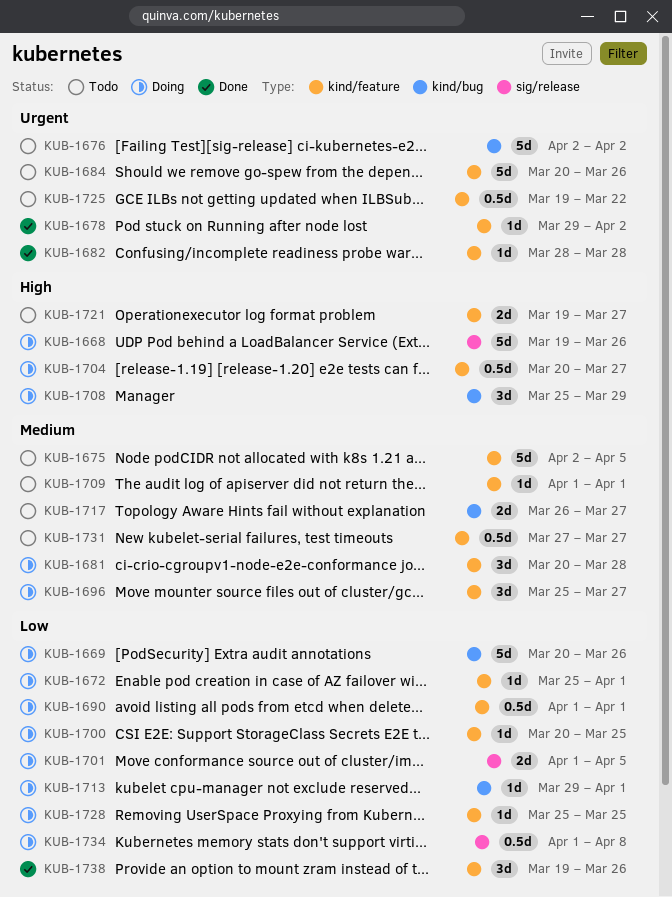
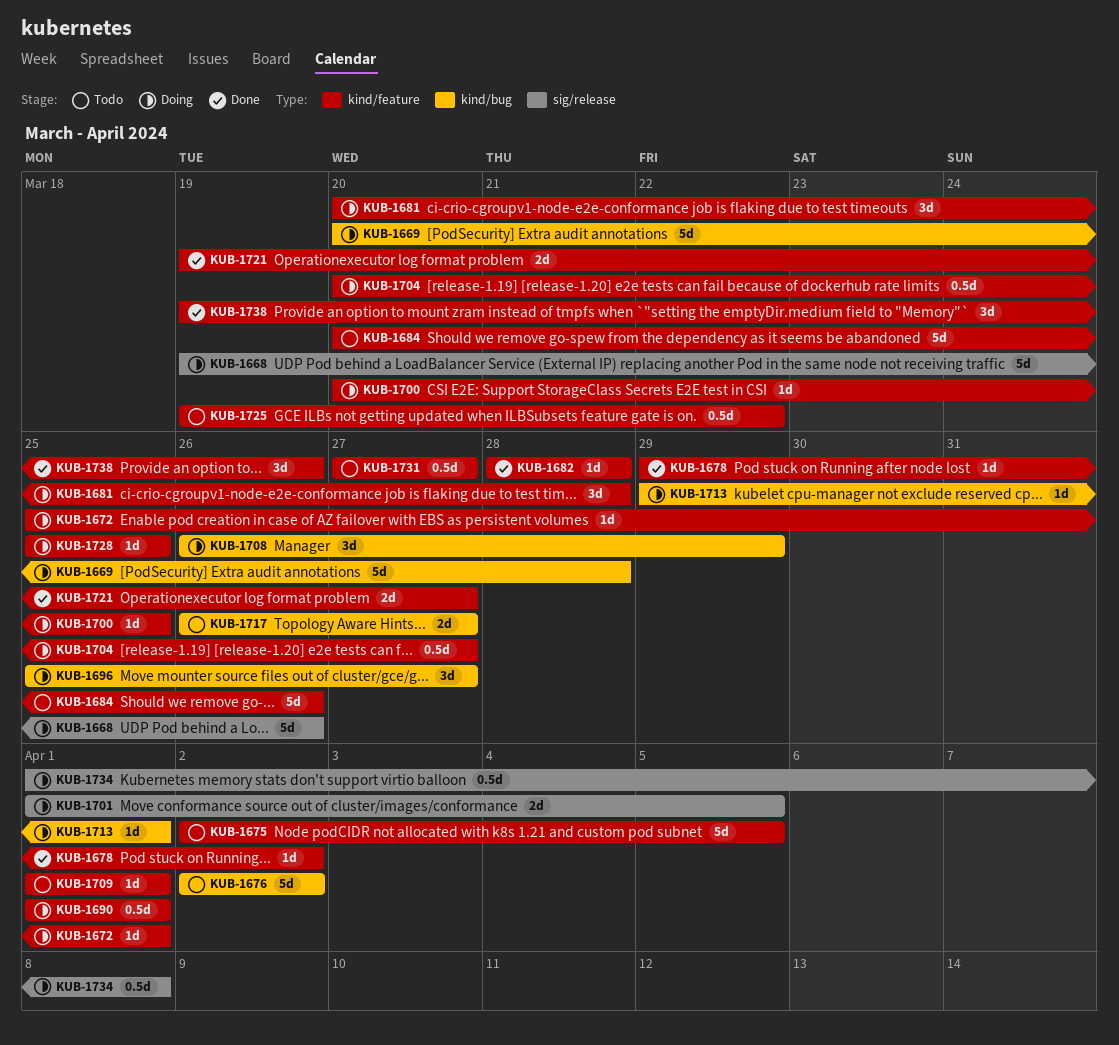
KUB-1669, due: Mar 26 -> Mar 28
KUB-1696, label: kind/feature -> kind/bug
KUB-1708, start: Mar 25 -> Mar 26
KUB-1721, status: Todo -> Done

